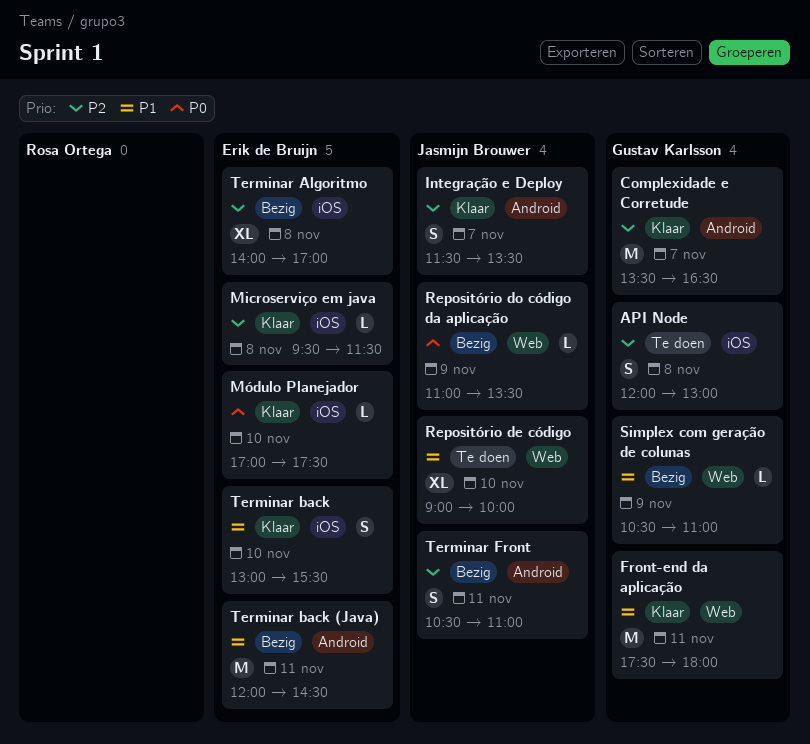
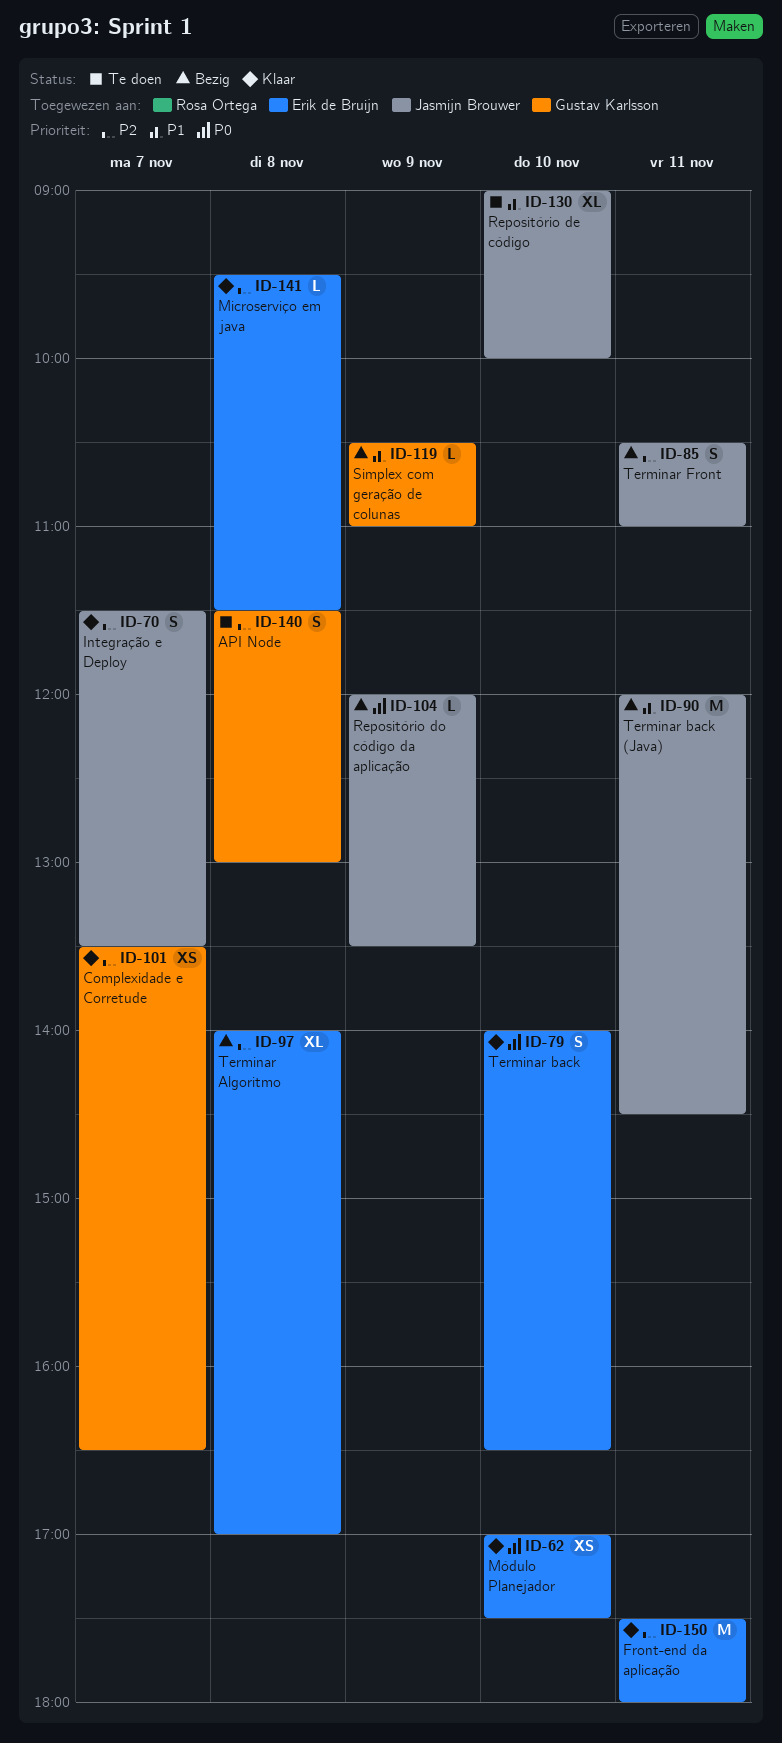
API Node, begins: 12:00 -> 11:30
Complexidade e Corretude, estimate: M -> XS
Front-end da aplicação, owner: Gustav Karlsson -> Erik de Bruijn
Front-end da aplicação, priority: P1 -> P2
Módulo Planejador, estimate: L -> XS
Repositório do código da aplicação, begins: 11:00 -> 12:00
Terminar back, priority: P1 -> P0
Terminar back, begins: 13:00 -> 14:00
Terminar back, ends: 15:30 -> 16:30
Terminar back (Java), owner: Erik de Bruijn -> Jasmijn Brouwer

